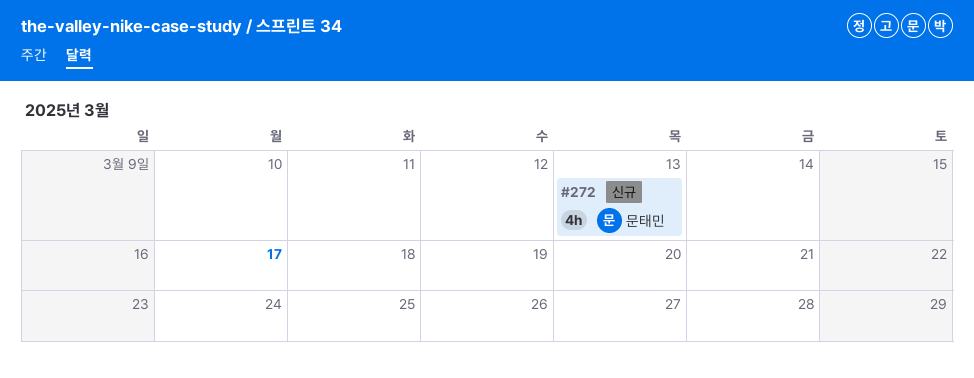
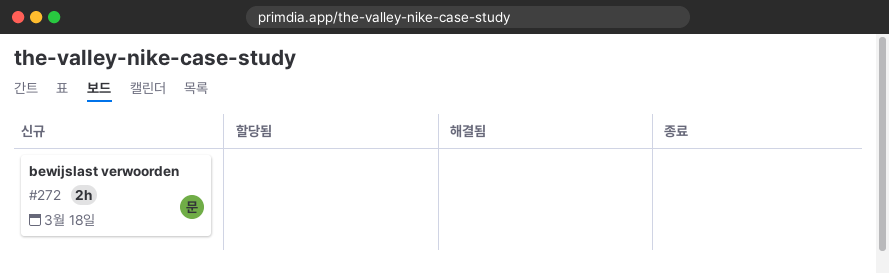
#272, estimate: 4h -> 2h
#272, due: Mar 13 -> Mar 18

